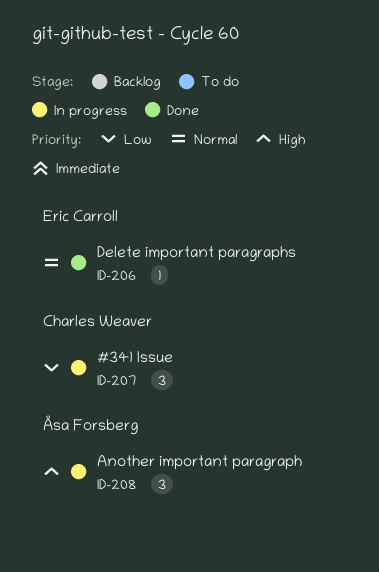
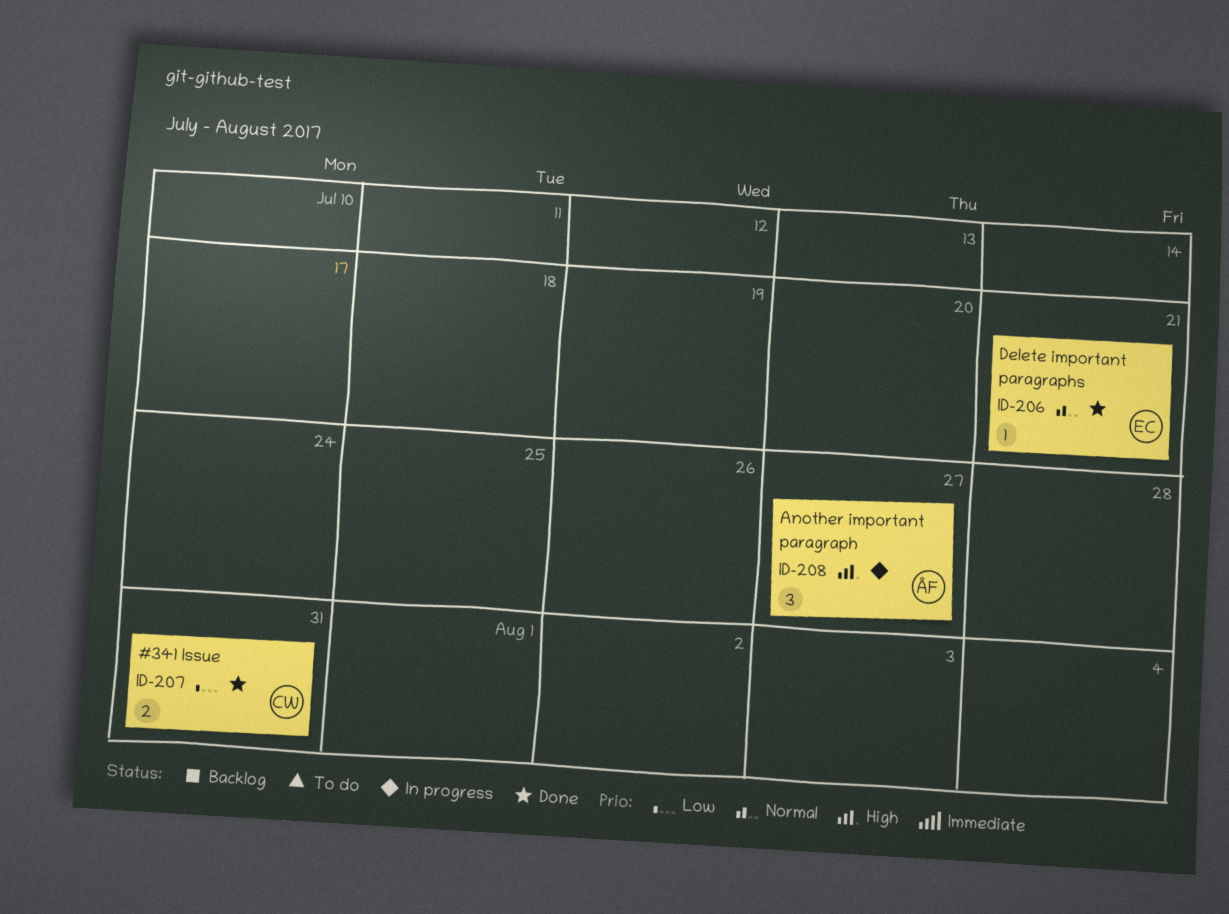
ID-207, status: In progress -> Done
ID-207, estimate: 3 -> 2

